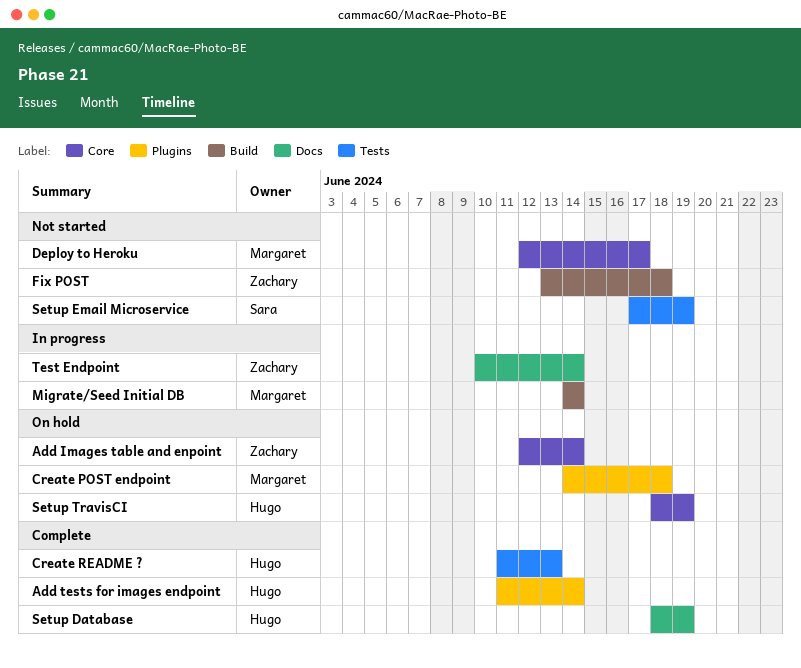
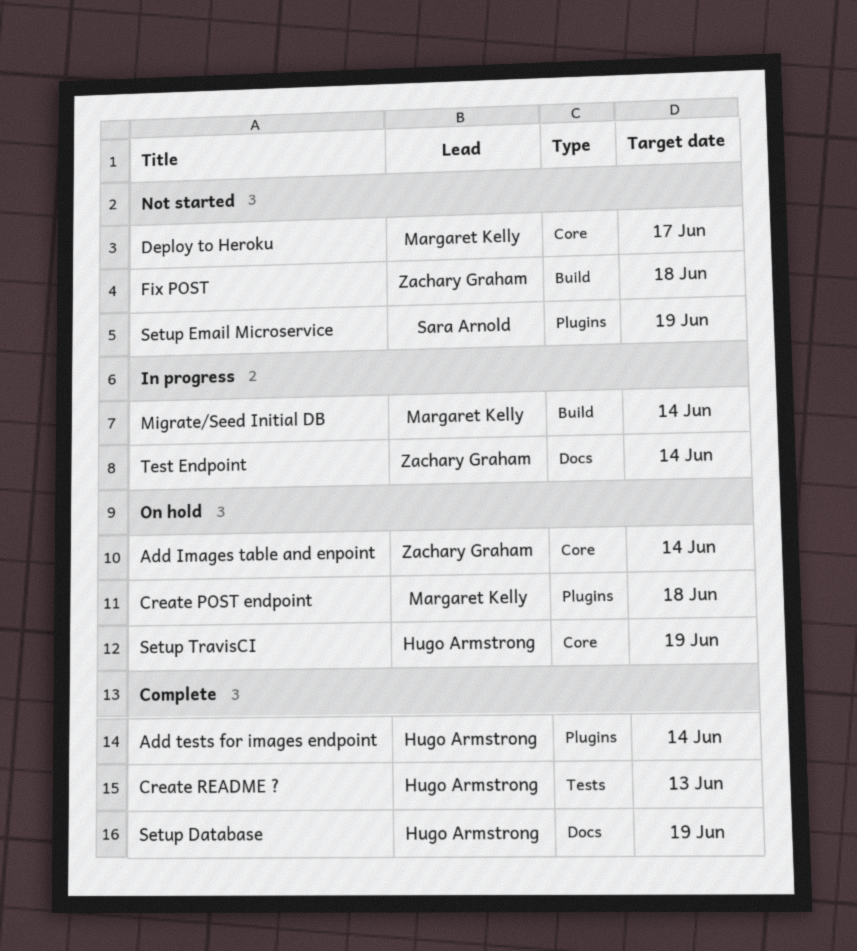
Setup Email Microservice, label: Tests -> Plugins

